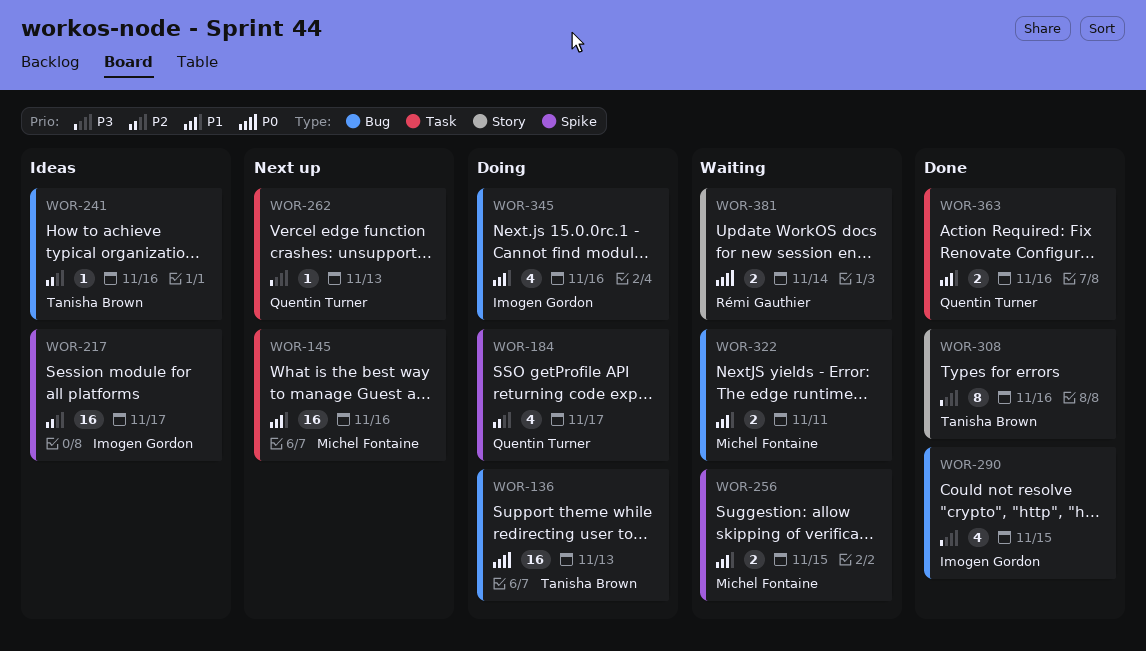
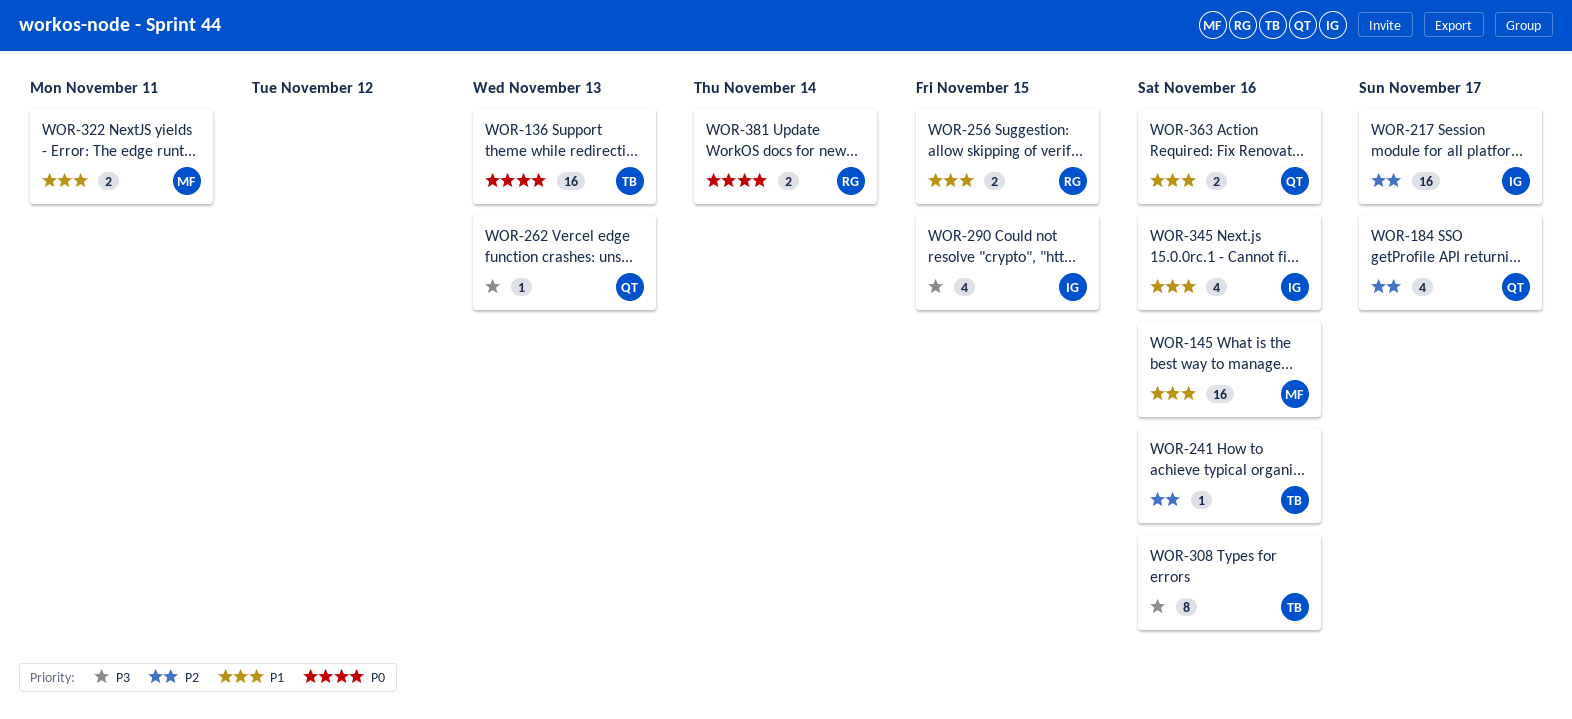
WOR-256, owner: Michel Fontaine -> Rémi Gauthier

